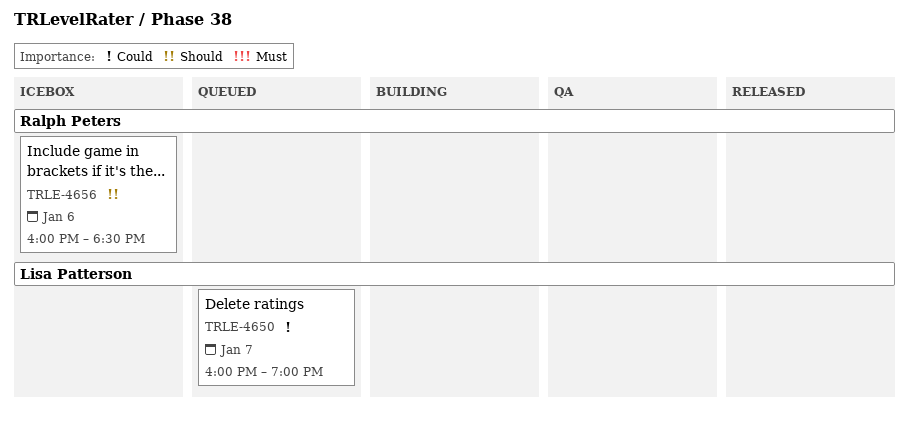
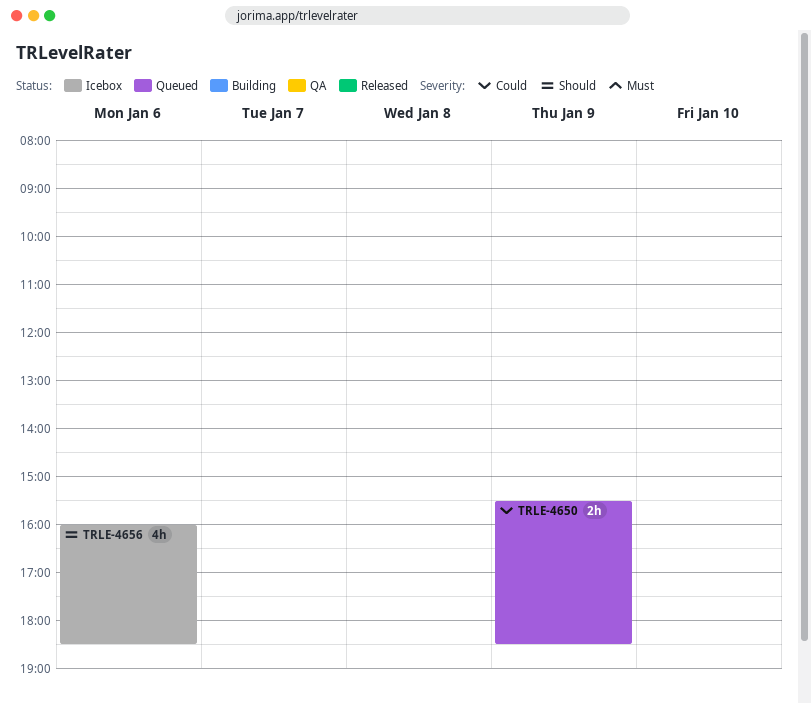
TRLE-4650, day: Jan 7 -> Jan 9
TRLE-4650, begins: 16:00 -> 15:30
TRLE-4650, ends: 19:00 -> 18:30

